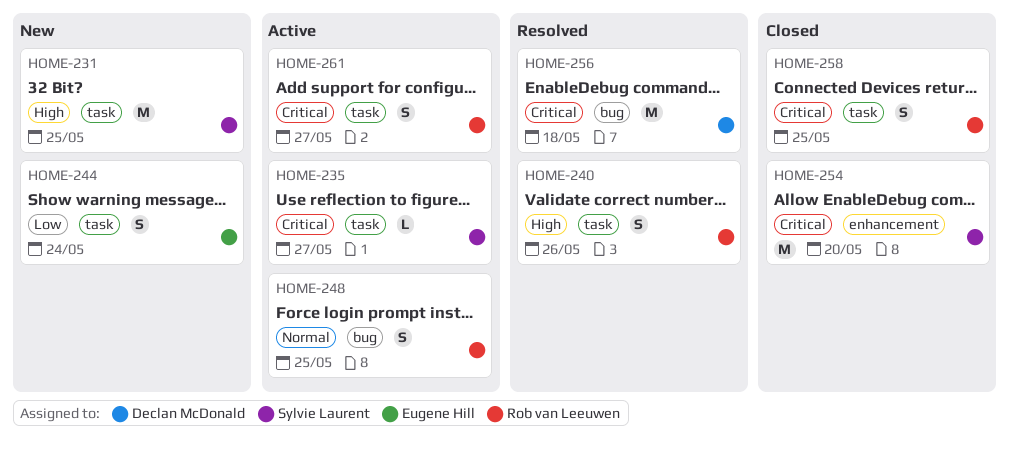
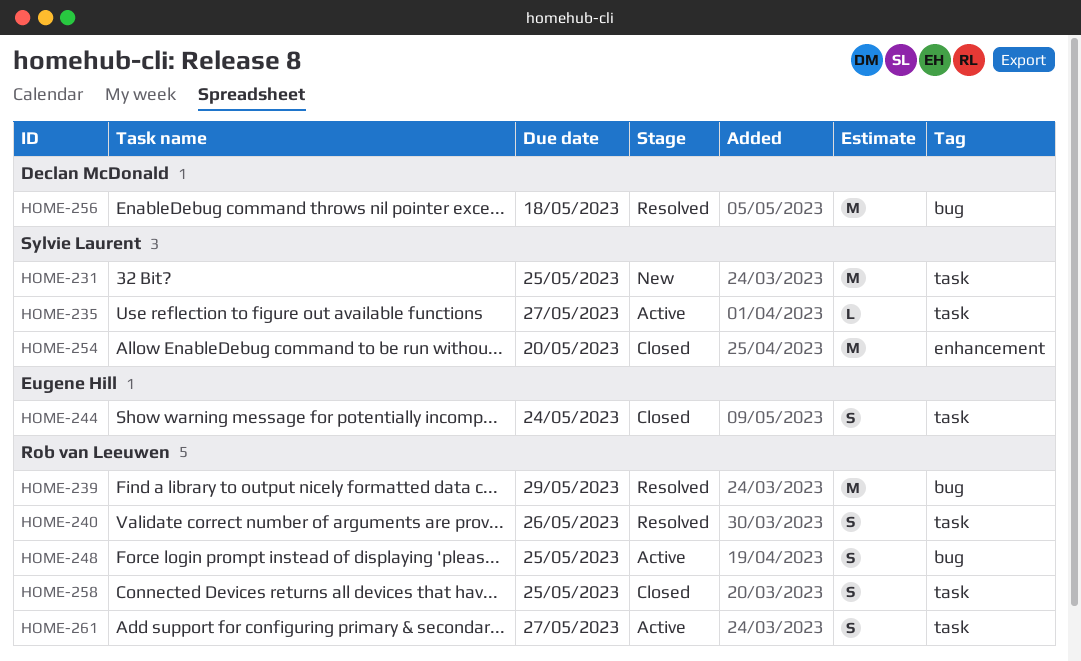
HOME-239: none -> present
HOME-244, status: New -> Closed

